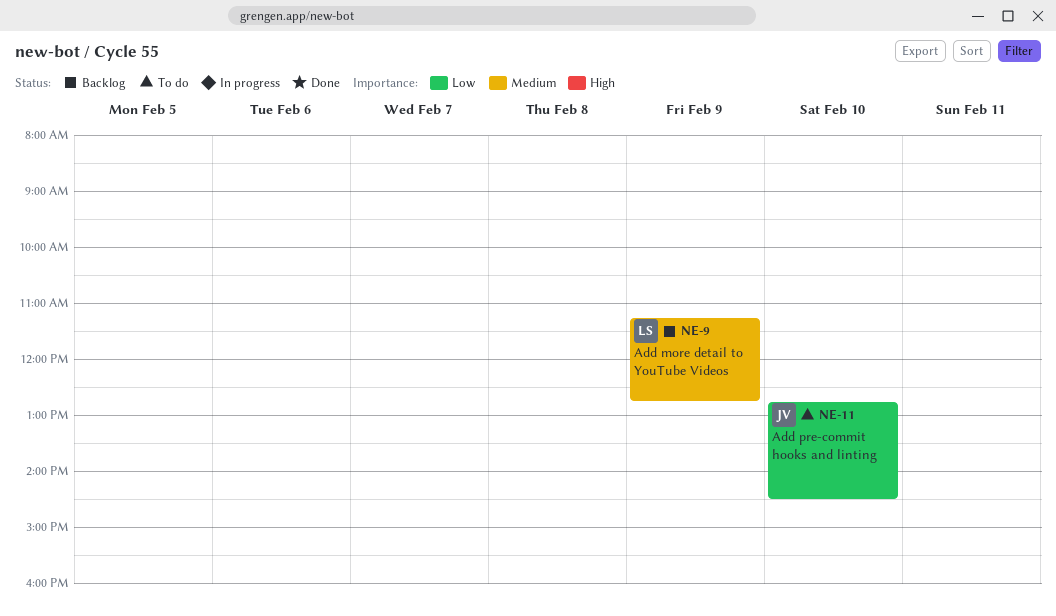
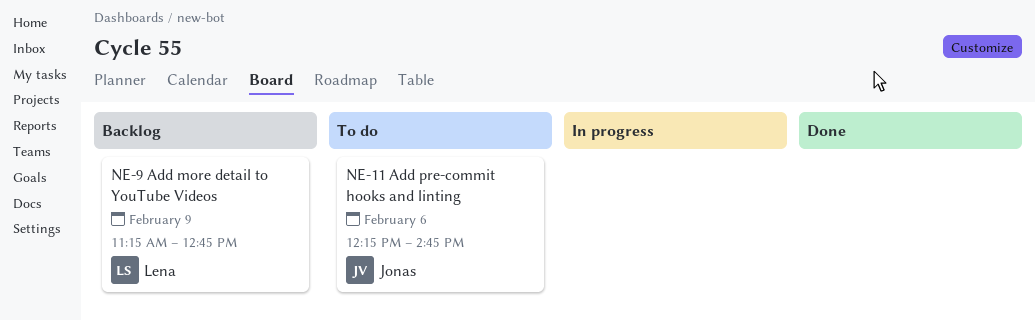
NE-11, day: Feb 10 -> Feb 6
NE-11, begins: 12:45 -> 12:15
NE-11, ends: 14:30 -> 14:45

